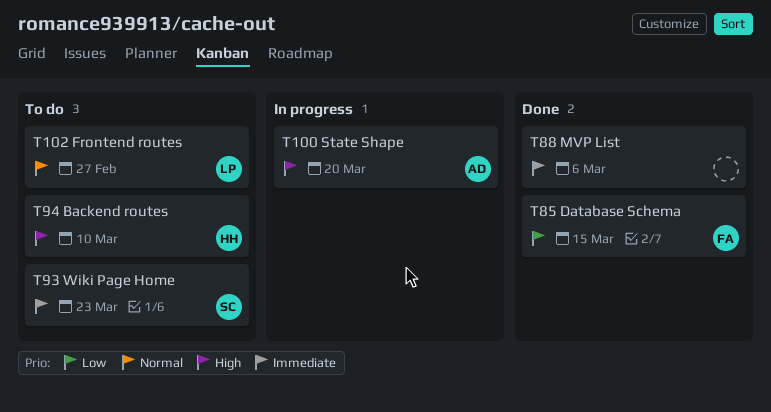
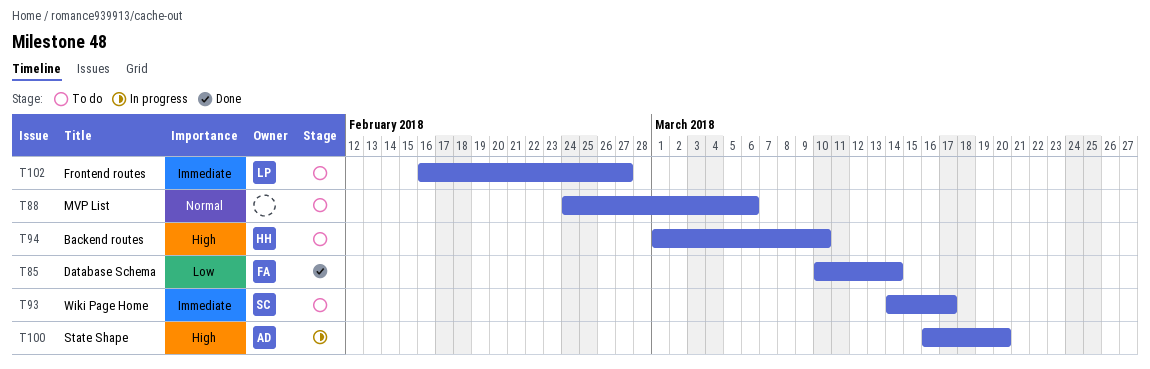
T85, due: Mar 15 -> Mar 14
T88, status: Done -> To do
T88, priority: Immediate -> Normal
T93, due: Mar 23 -> Mar 17
T102, priority: Normal -> Immediate

